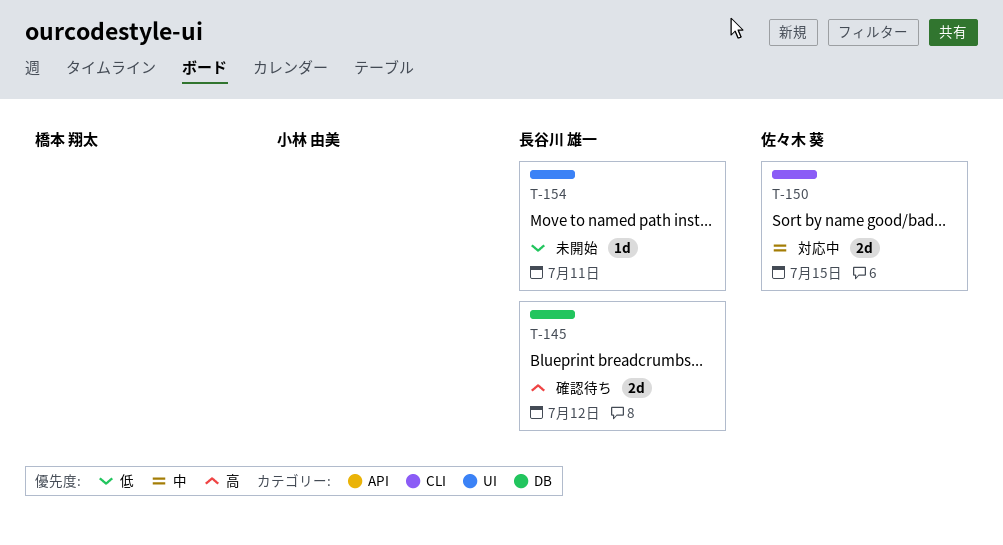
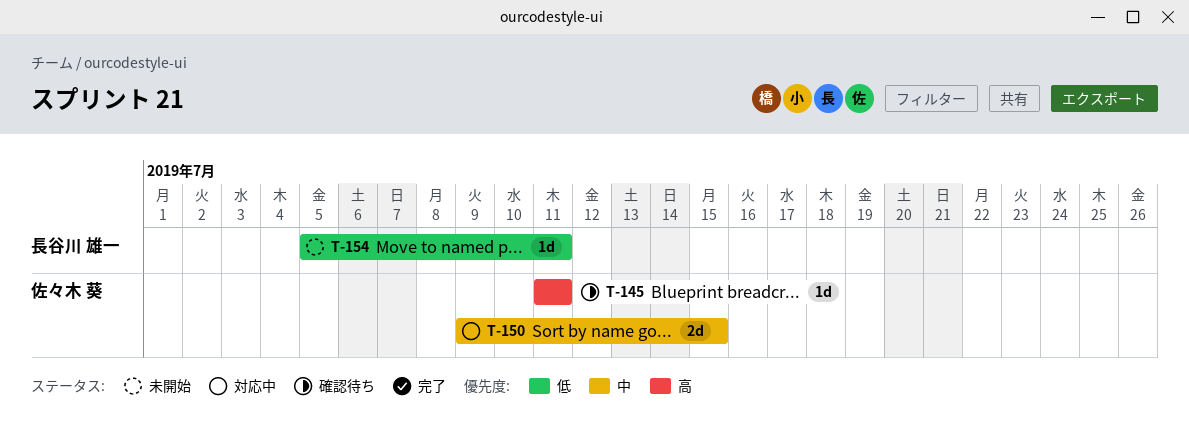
T-145, owner: 長谷川 雄一 -> 佐々木 葵
T-145, estimate: 2d -> 1d
T-145, due: Jul 12 -> Jul 11

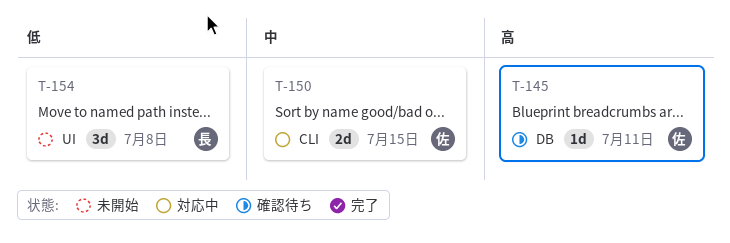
T-154, estimate: 1d -> 3d
T-154, due: Jul 11 -> Jul 8

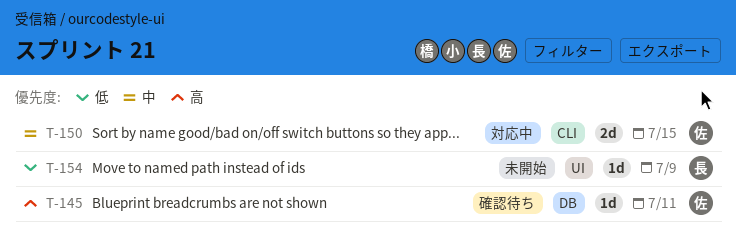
T-154, estimate: 3d -> 1d
T-154, due: Jul 8 -> Jul 9

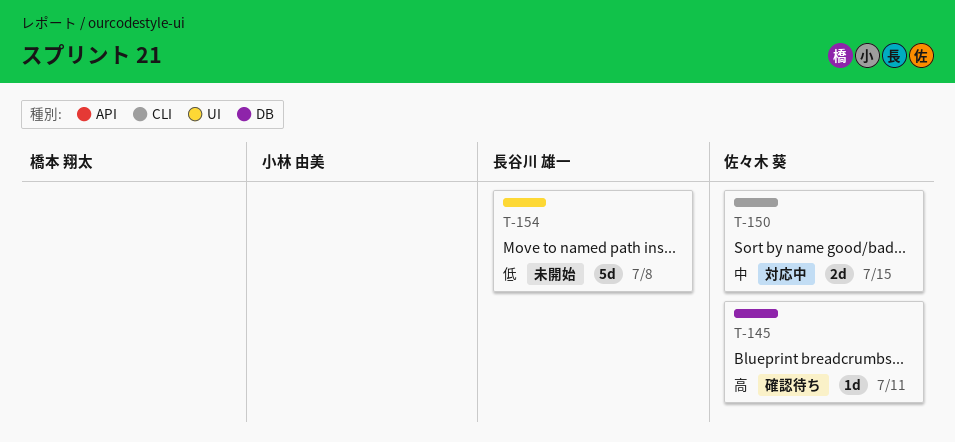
T-154, estimate: 1d -> 5d
T-154, due: Jul 9 -> Jul 8

